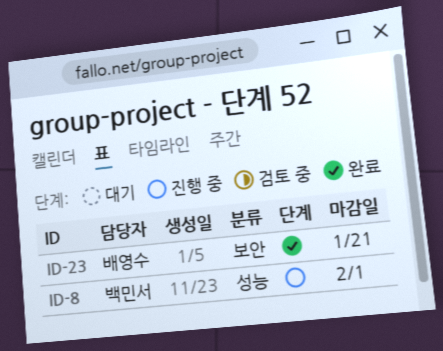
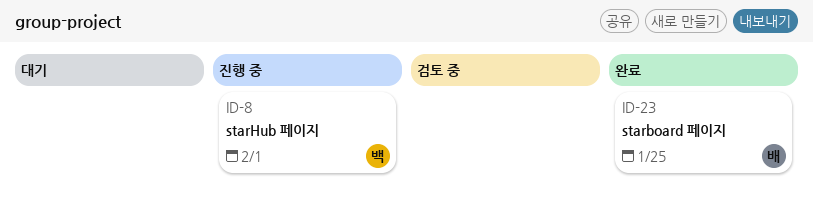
ID-23, due: Jan 21 -> Jan 25

